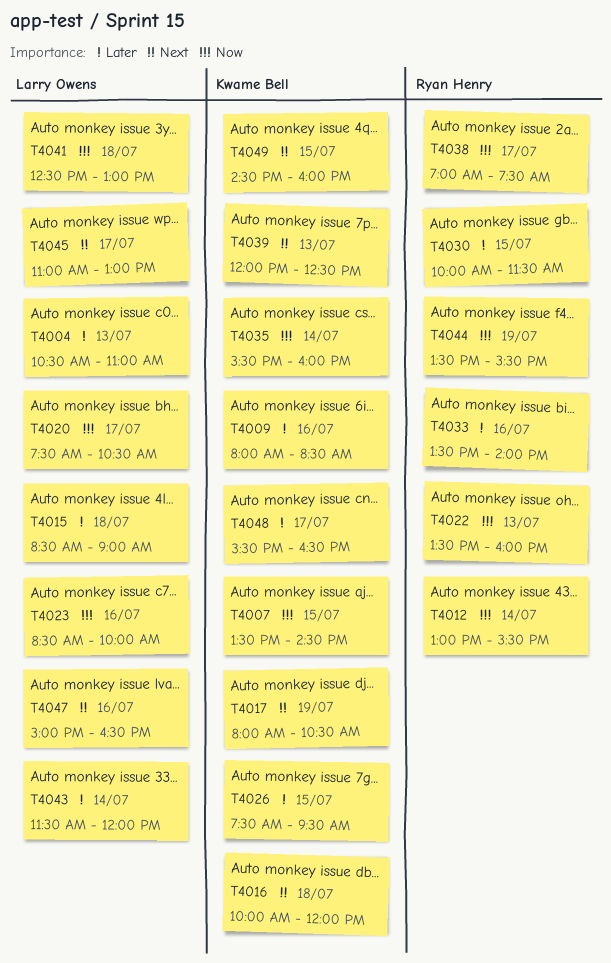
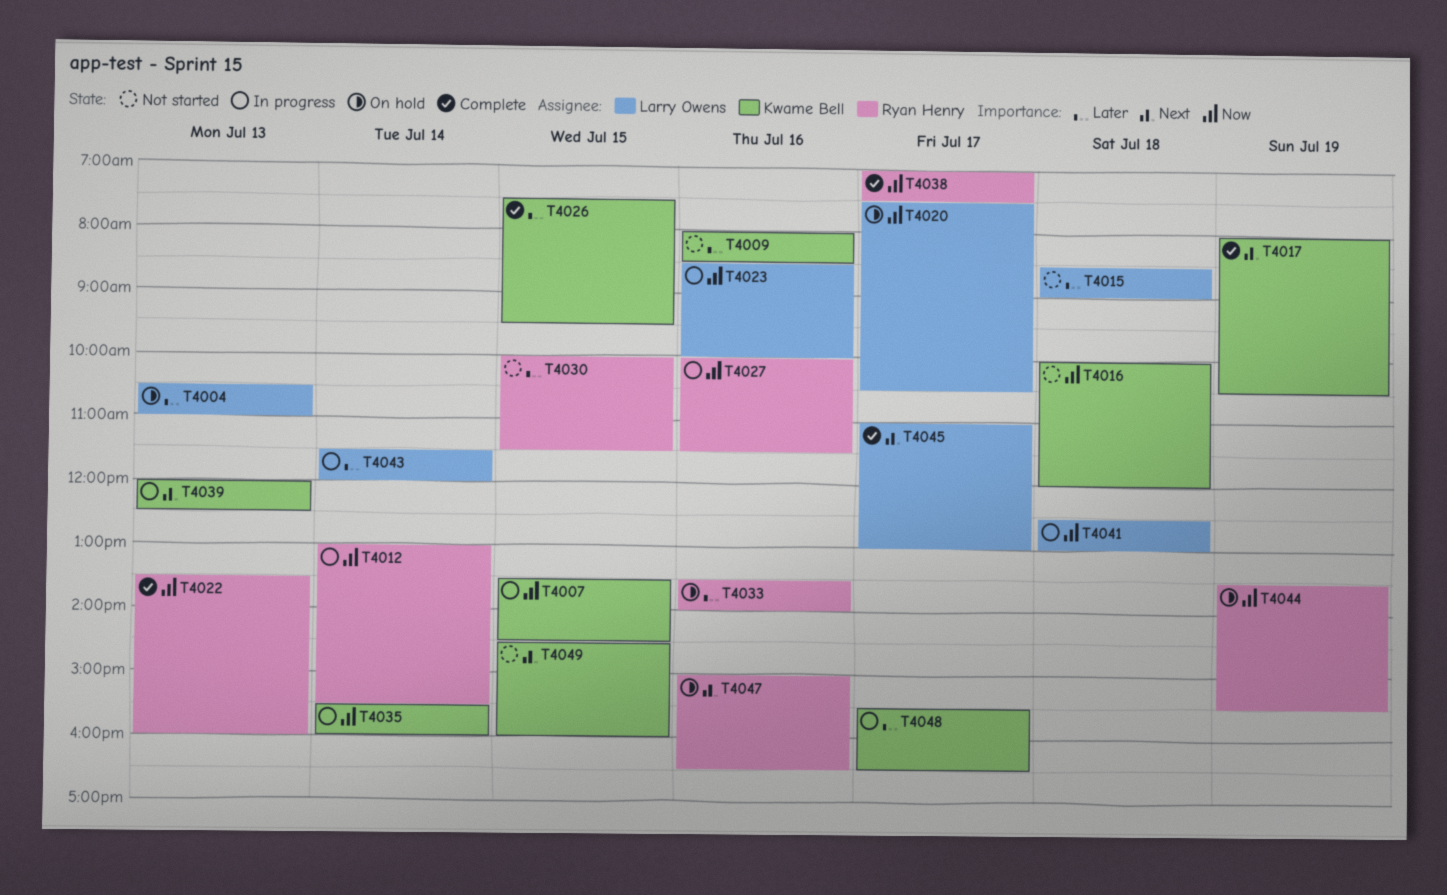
T4016, priority: Next -> Now
T4027: none -> present
T4047, owner: Larry Owens -> Ryan Henry

